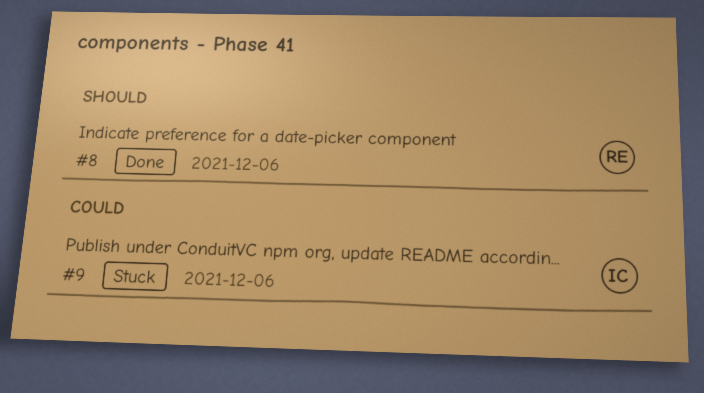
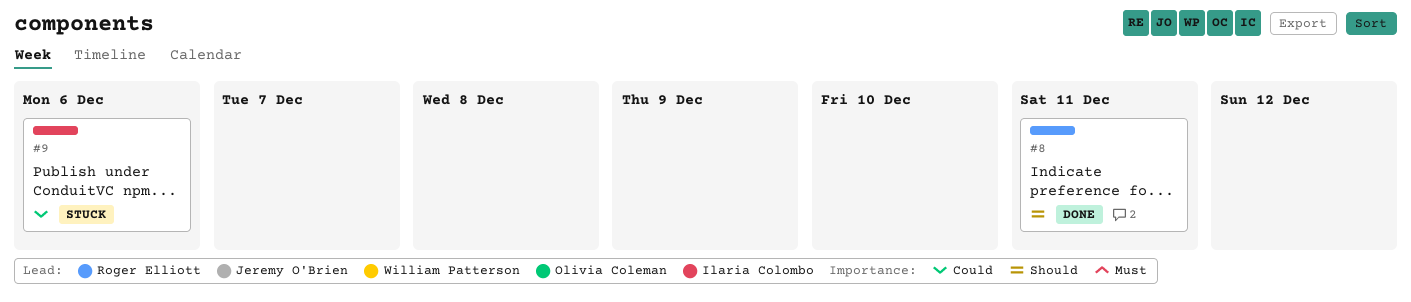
#8, due: Dec 6 -> Dec 11

